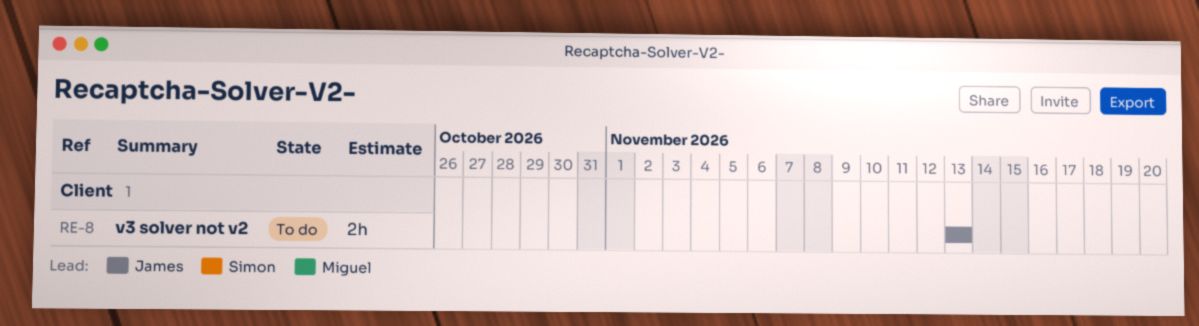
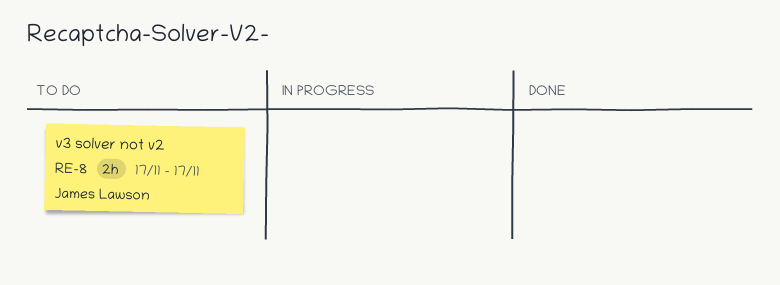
RE-8, start: Nov 13 -> Nov 17
RE-8, due: Nov 13 -> Nov 17

